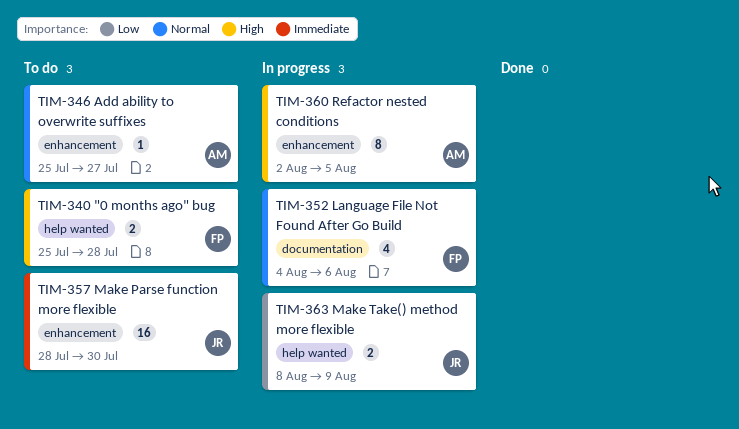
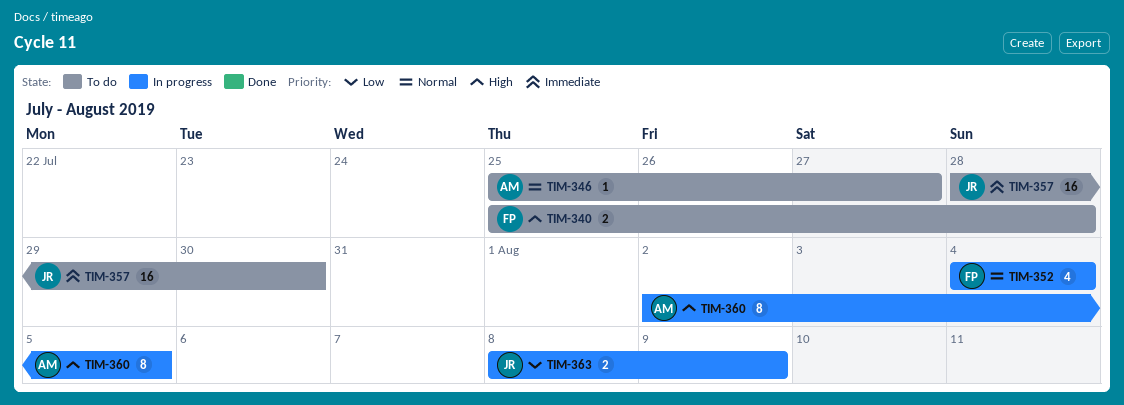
TIM-352, due: Aug 6 -> Aug 4

